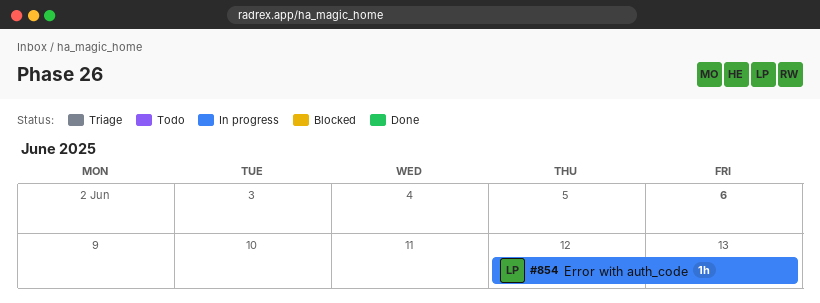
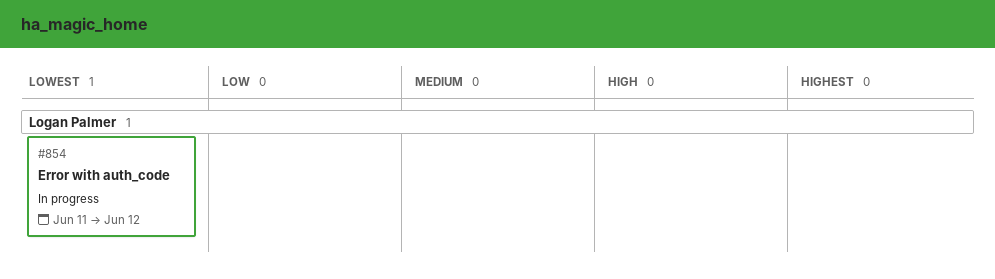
#854, start: Jun 12 -> Jun 11
#854, due: Jun 13 -> Jun 12

